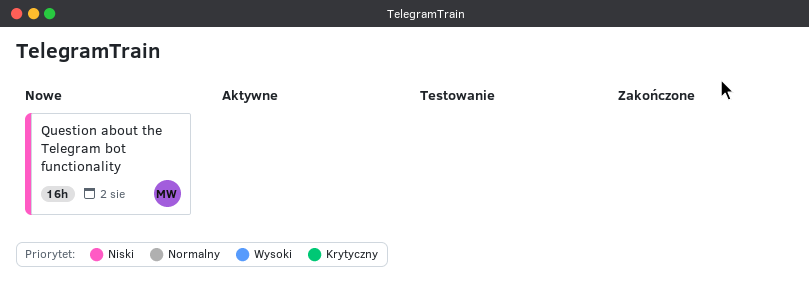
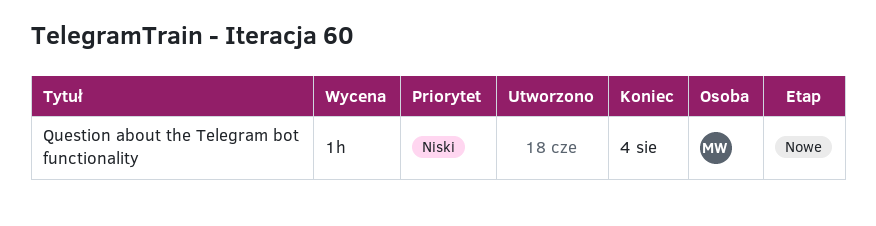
Question about the Telegram bot functionality, estimate: 16h -> 1h
Question about the Telegram bot functionality, due: Aug 2 -> Aug 4

